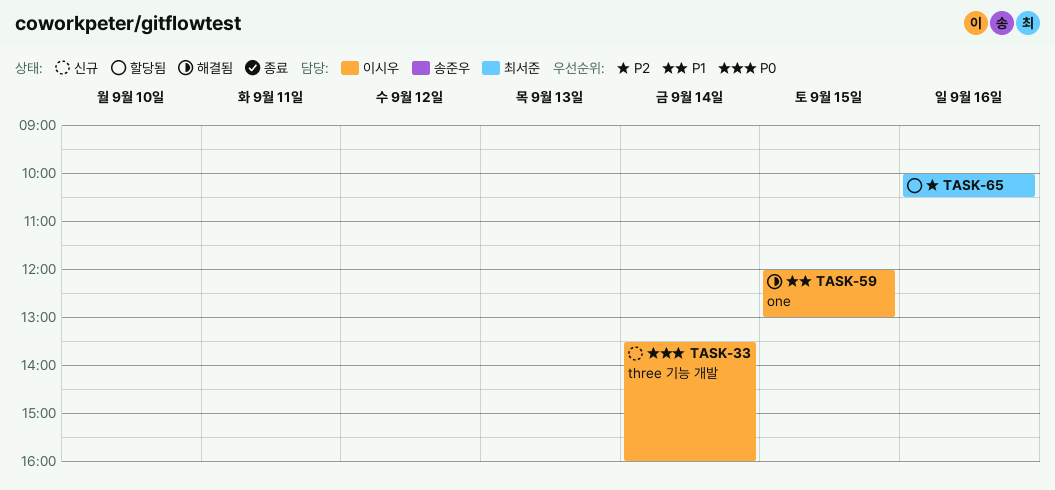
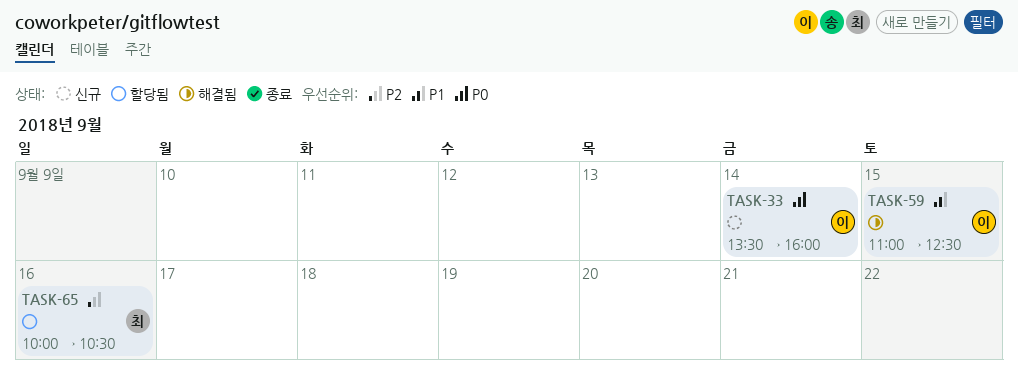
TASK-59, begins: 12:00 -> 11:00
TASK-59, ends: 13:00 -> 12:30

